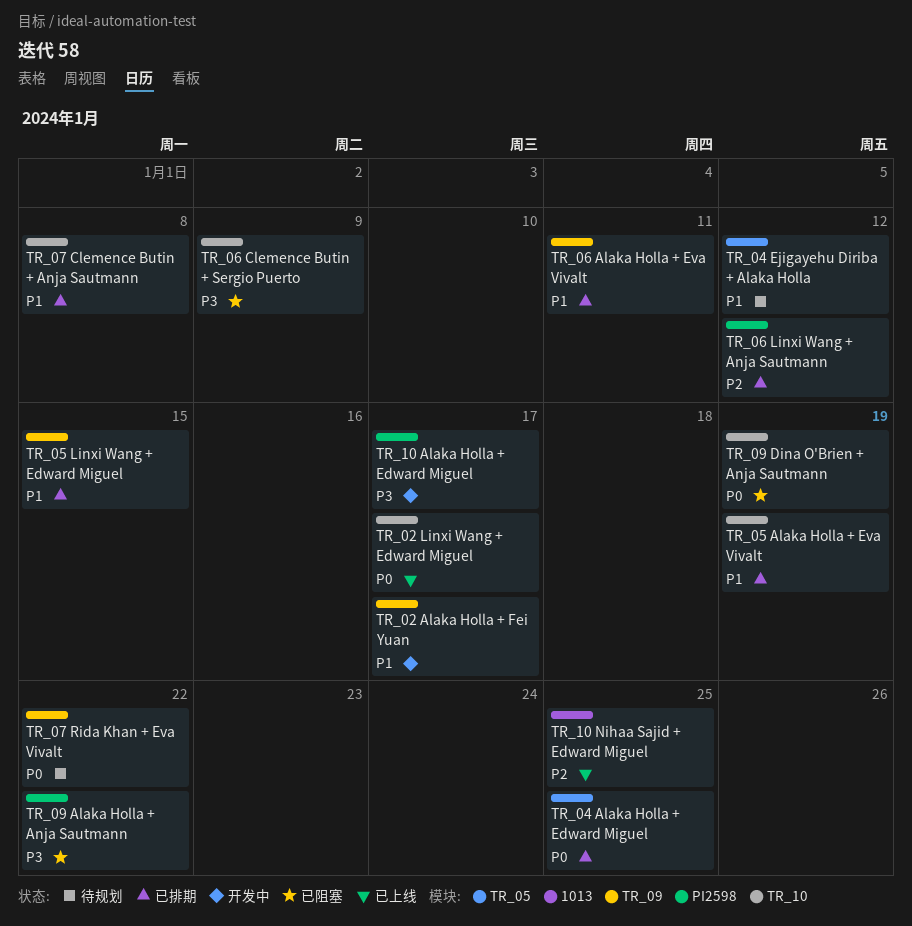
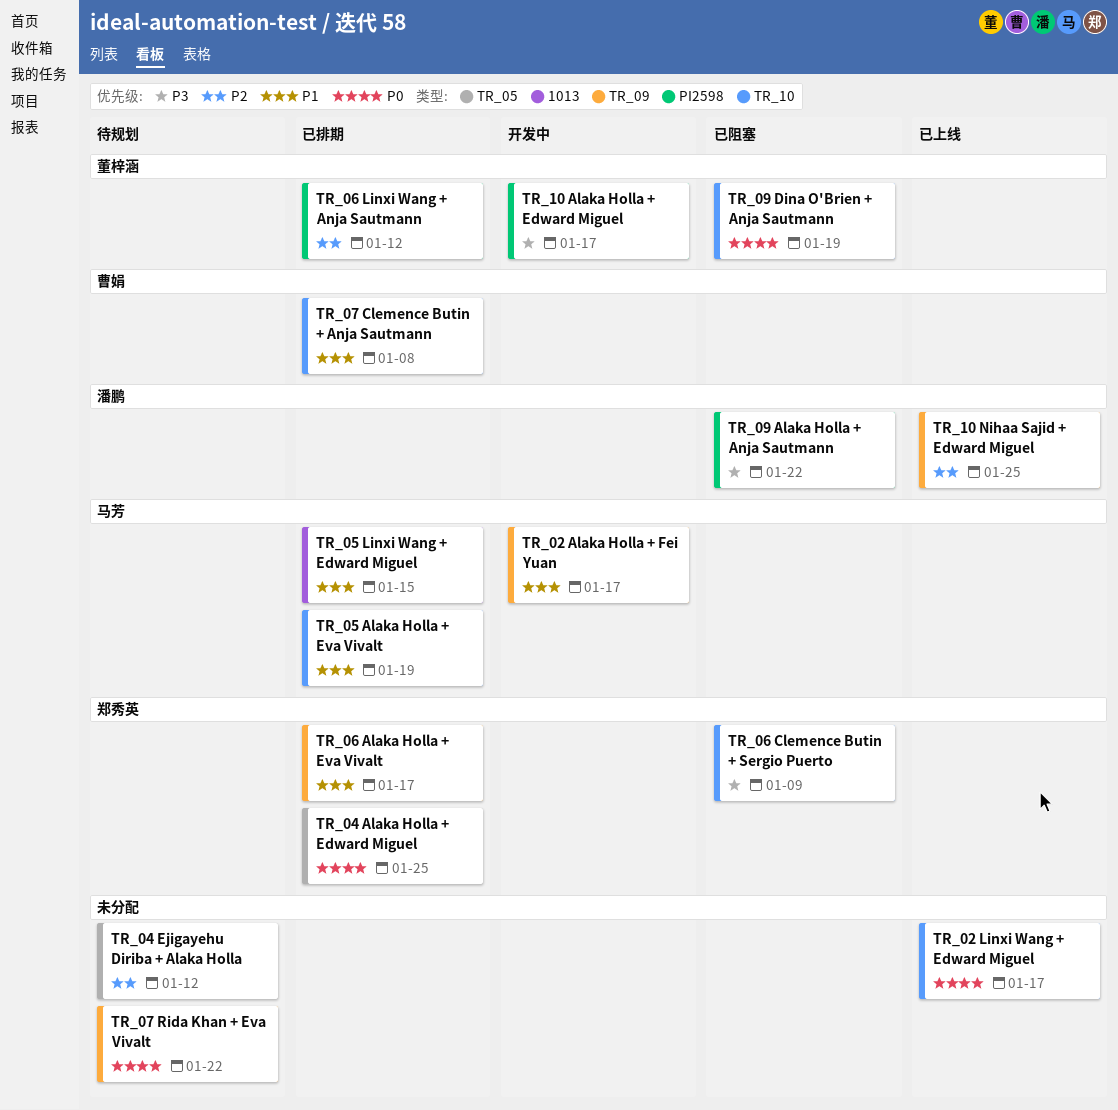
TR_04 Ejigayehu Diriba + Alaka Holla, priority: P1 -> P2
TR_05 Linxi Wang + Edward Miguel, label: TR_09 -> 1013
TR_06 Alaka Holla + Eva Vivalt, due: Jan 11 -> Jan 17
TR_10 Nihaa Sajid + Edward Miguel, label: 1013 -> TR_09

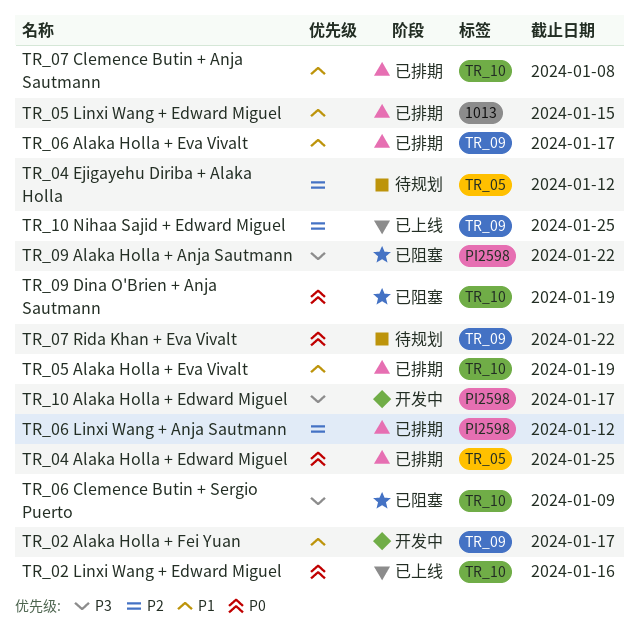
TR_02 Linxi Wang + Edward Miguel, due: Jan 17 -> Jan 16

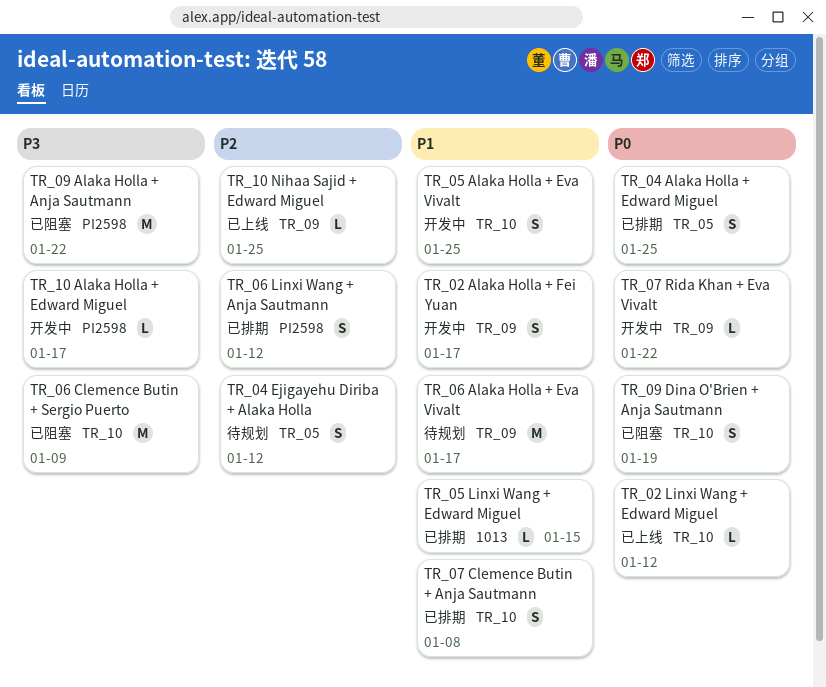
TR_02 Linxi Wang + Edward Miguel, due: Jan 16 -> Jan 12
TR_05 Alaka Holla + Eva Vivalt, status: 已排期 -> 开发中
TR_05 Alaka Holla + Eva Vivalt, due: Jan 19 -> Jan 25
TR_06 Alaka Holla + Eva Vivalt, status: 已排期 -> 待规划
TR_07 Rida Khan + Eva Vivalt, status: 待规划 -> 开发中

